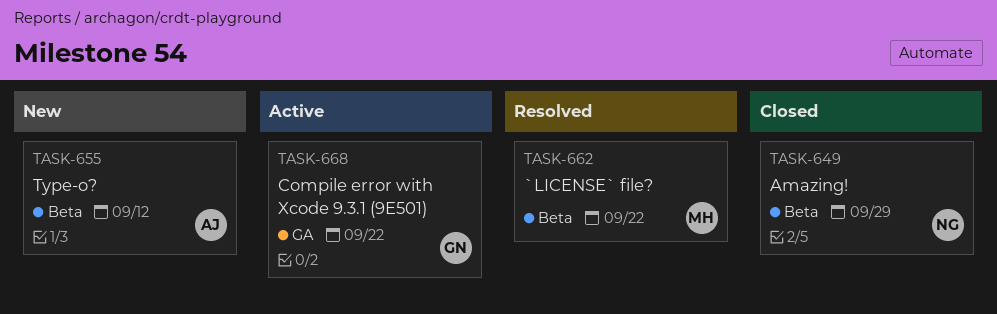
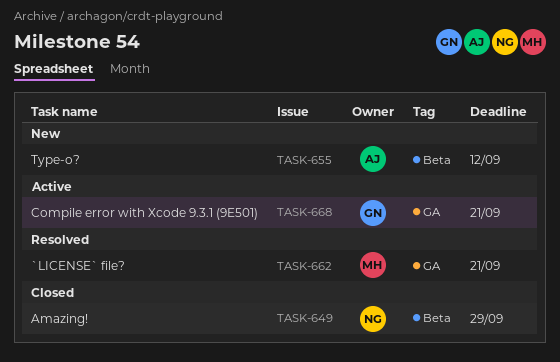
TASK-662, label: Beta -> GA
TASK-662, due: Sep 22 -> Sep 21
TASK-668, due: Sep 22 -> Sep 21

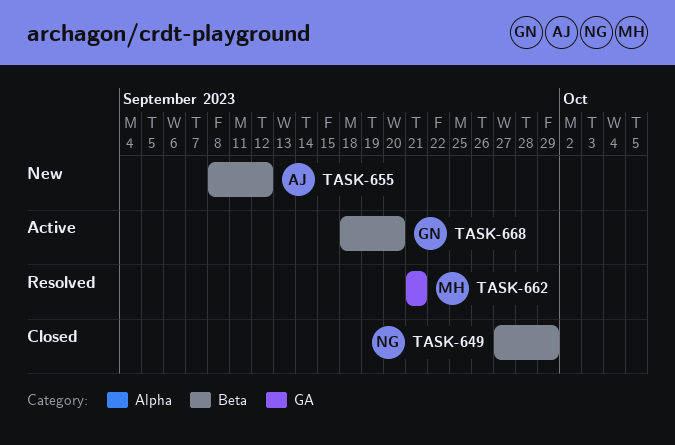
TASK-668, label: GA -> Beta
TASK-668, due: Sep 21 -> Sep 20

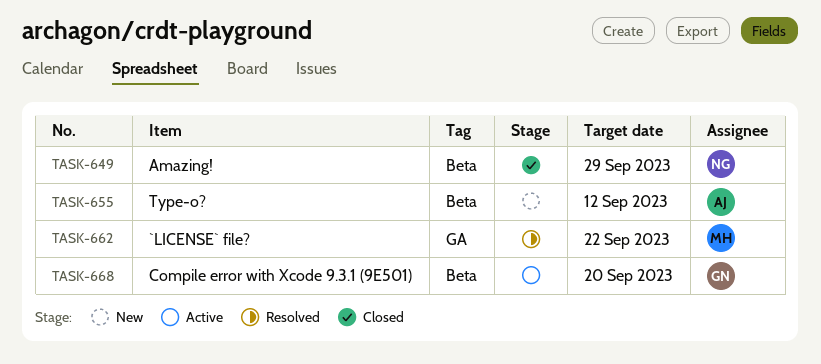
TASK-662, due: Sep 21 -> Sep 22

